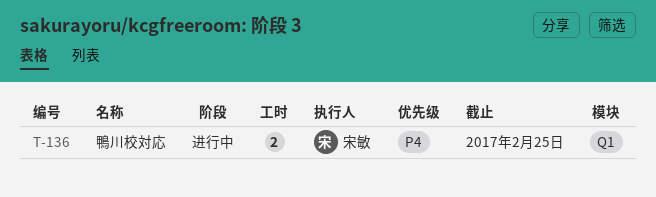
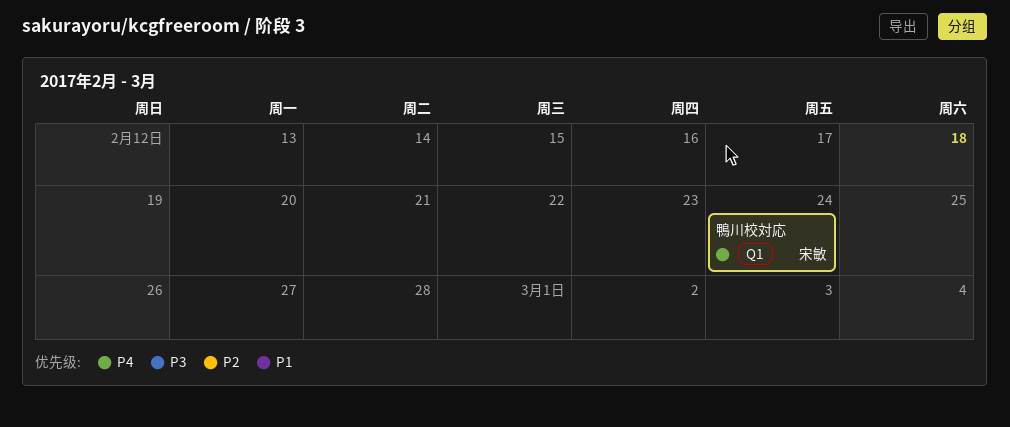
鴨川校対応, due: Feb 25 -> Feb 24

